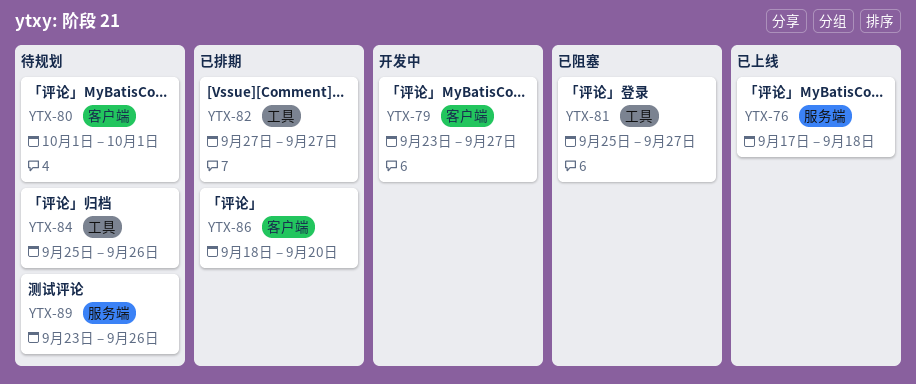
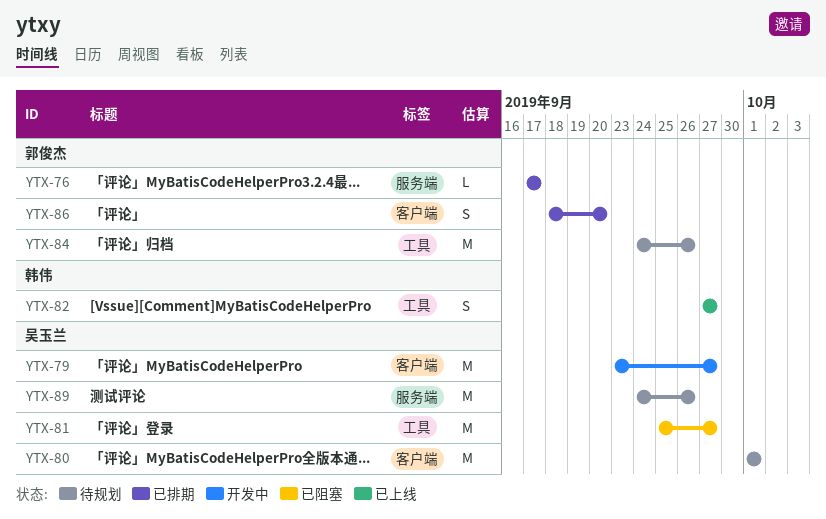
YTX-76, status: 已上线 -> 已排期
YTX-76, due: Sep 18 -> Sep 17
YTX-82, status: 已排期 -> 已上线
YTX-84, start: Sep 25 -> Sep 24
YTX-89, start: Sep 23 -> Sep 24

